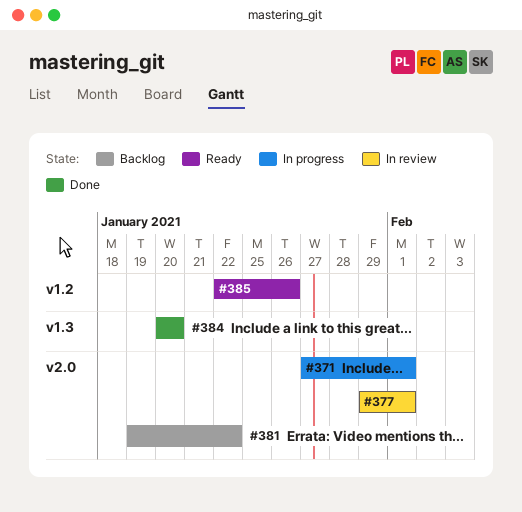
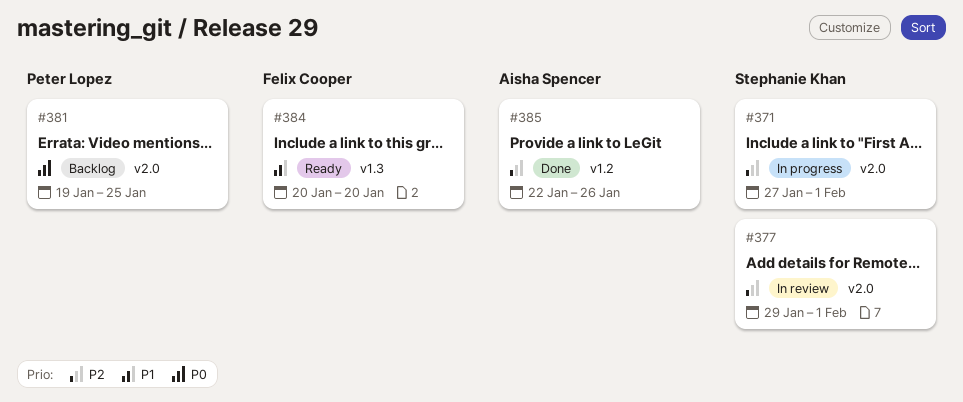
#381, due: Jan 22 -> Jan 25
#384, status: Done -> Ready
#385, status: Ready -> Done

